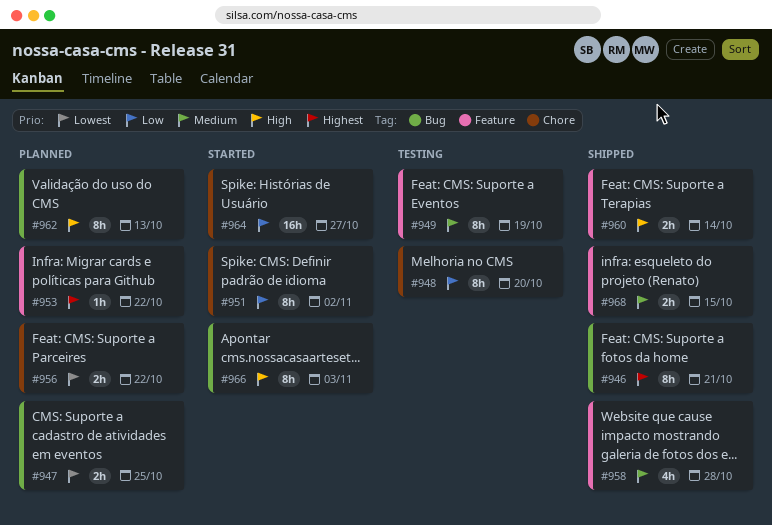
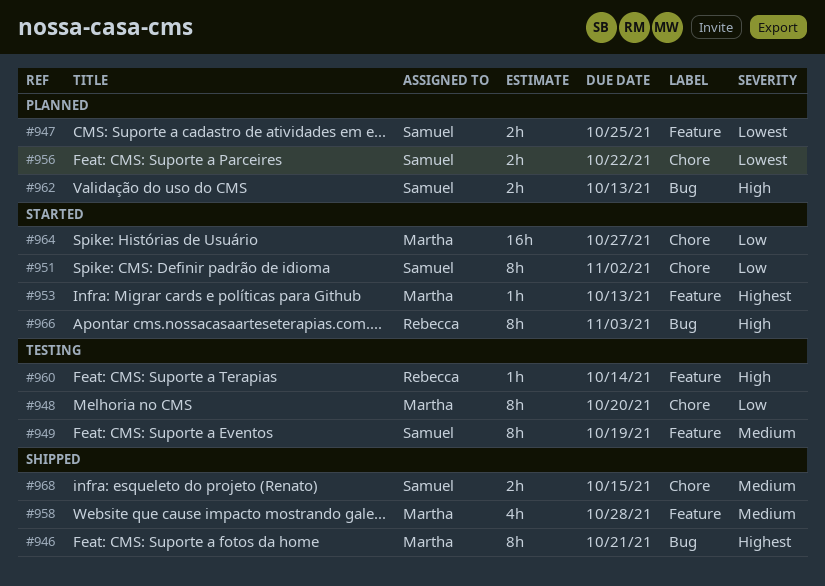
#947, label: Bug -> Feature
#953, status: Planned -> Started
#953, due: Oct 22 -> Oct 13
#960, status: Shipped -> Testing
#960, estimate: 2h -> 1h
#962, estimate: 8h -> 2h
#968, label: Feature -> Chore

